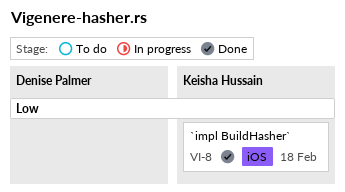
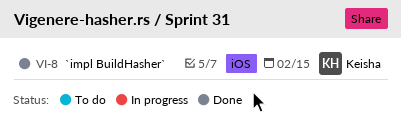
VI-8, due: Feb 18 -> Feb 15

